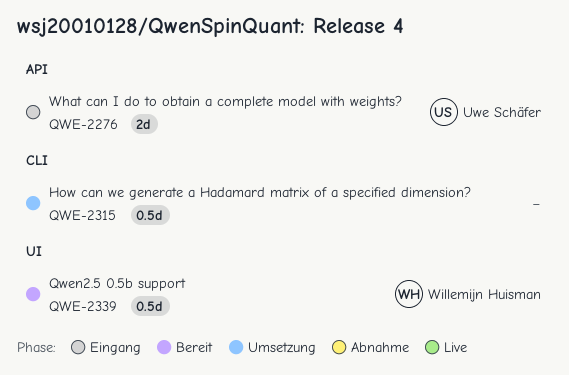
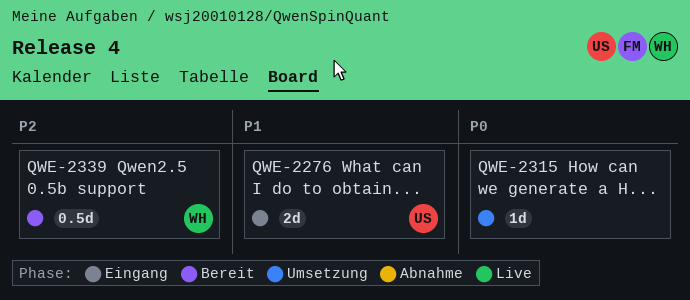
QWE-2315, estimate: 0.5d -> 1d

